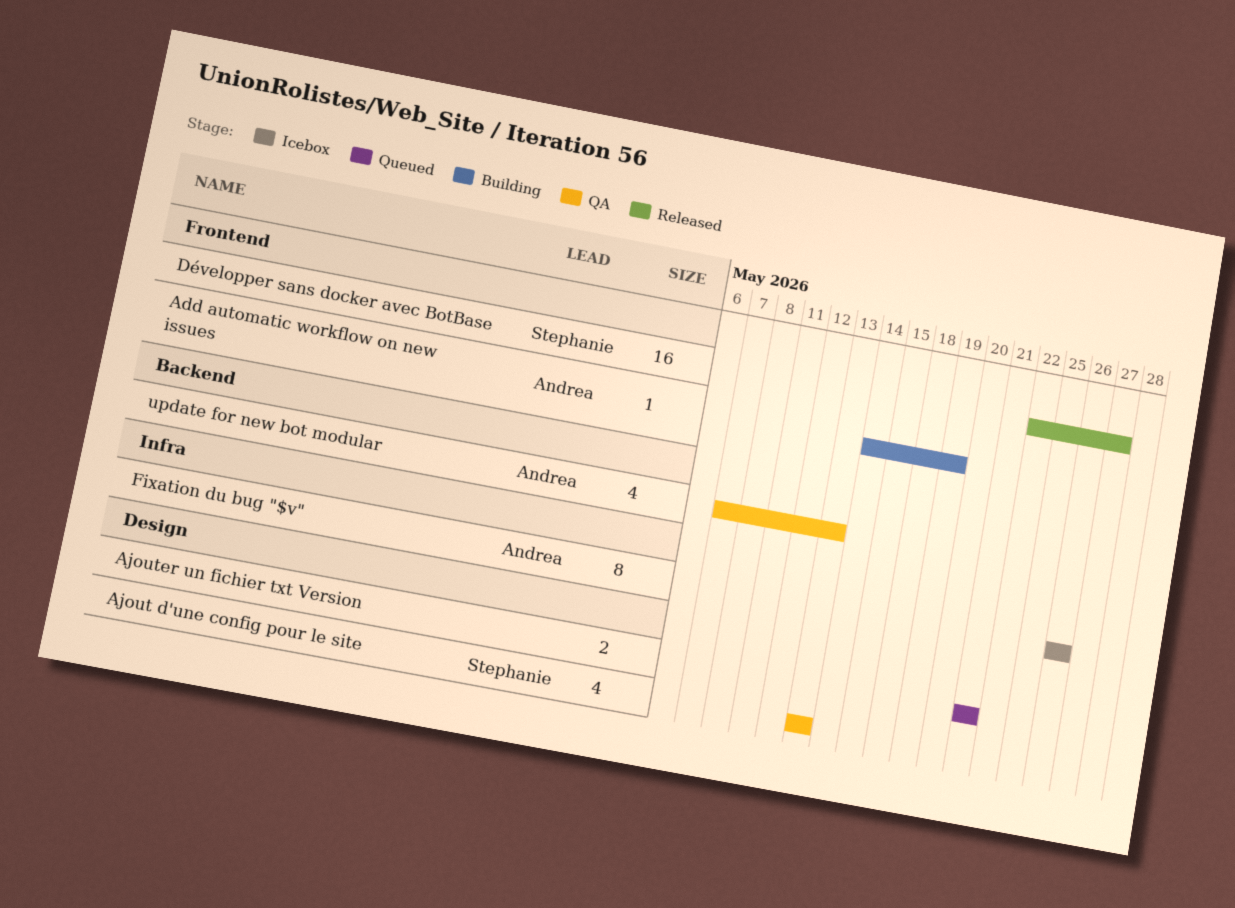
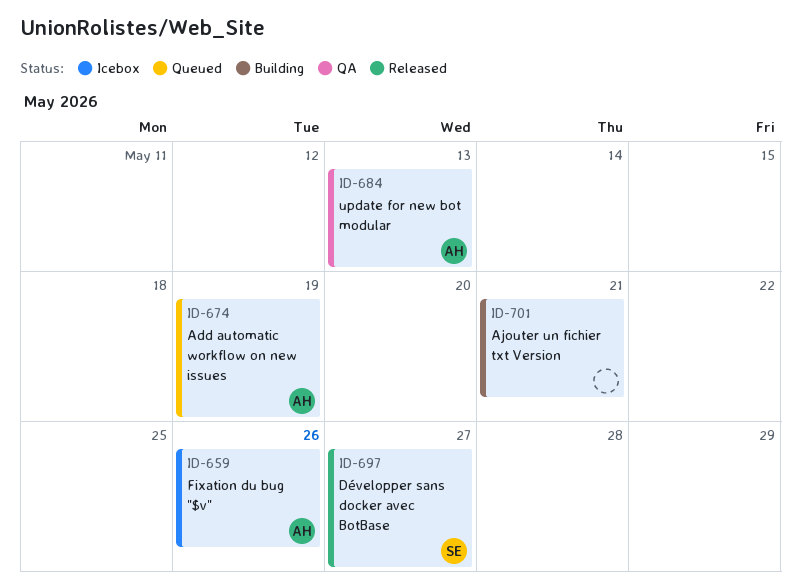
Add automatic workflow on new issues, status: Building -> Queued
Ajout d'une config pour le site: present -> none
Ajouter un fichier txt Version, status: Queued -> Building

